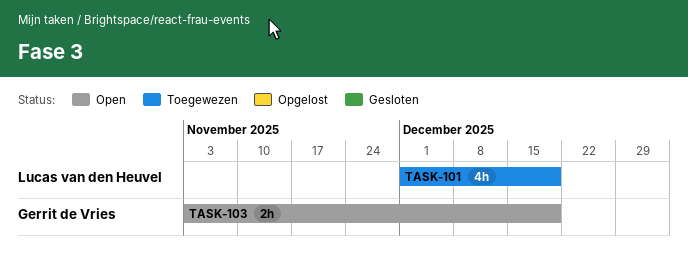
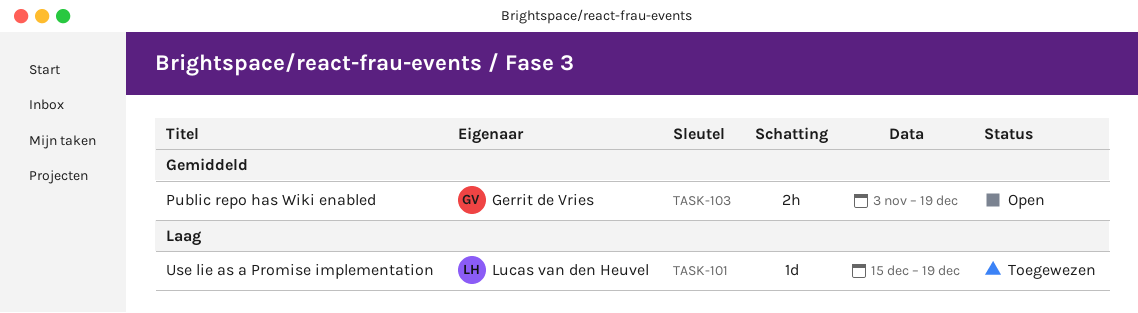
TASK-101, estimate: 4h -> 1d
TASK-101, start: Dec 1 -> Dec 15

